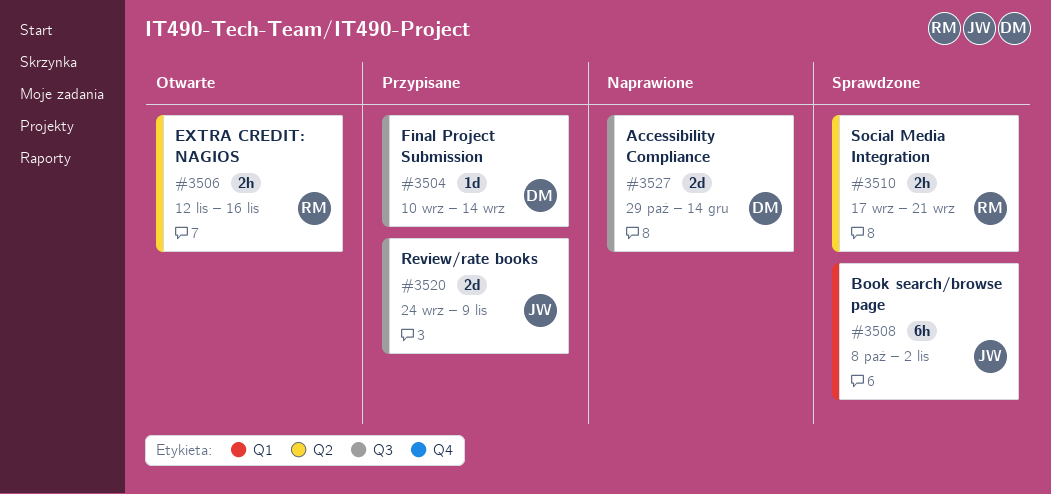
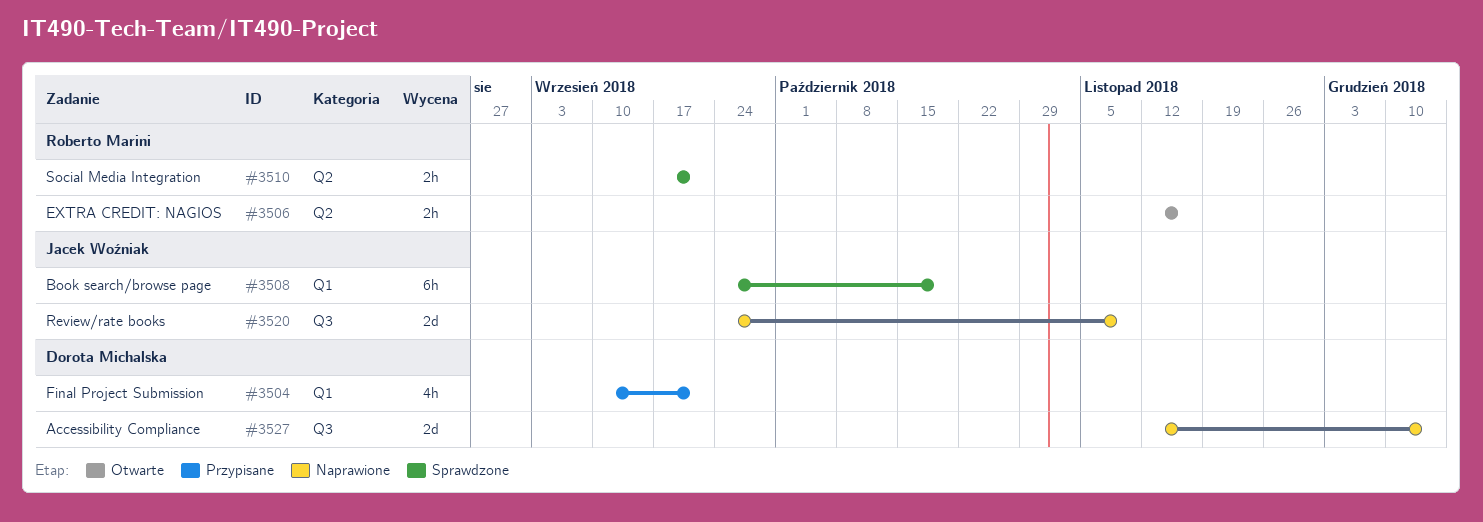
#3504, label: Q3 -> Q1
#3504, estimate: 1d -> 4h
#3504, due: Sep 14 -> Sep 21
#3508, start: Oct 8 -> Sep 24
#3508, due: Nov 2 -> Oct 19
#3520, status: Przypisane -> Naprawione
#3527, start: Oct 29 -> Nov 12

